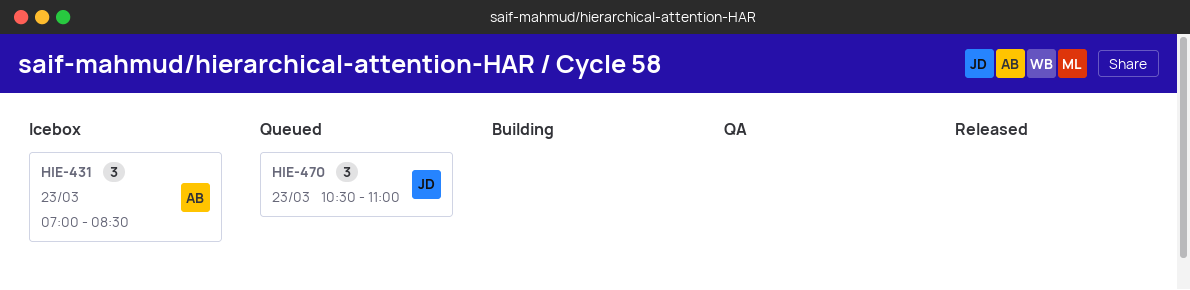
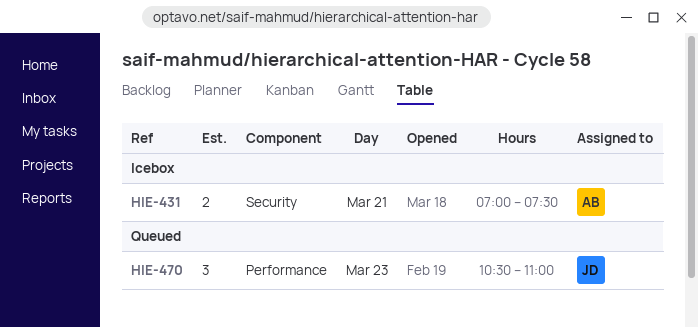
HIE-431, estimate: 3 -> 2
HIE-431, day: Mar 23 -> Mar 21
HIE-431, ends: 08:30 -> 07:30

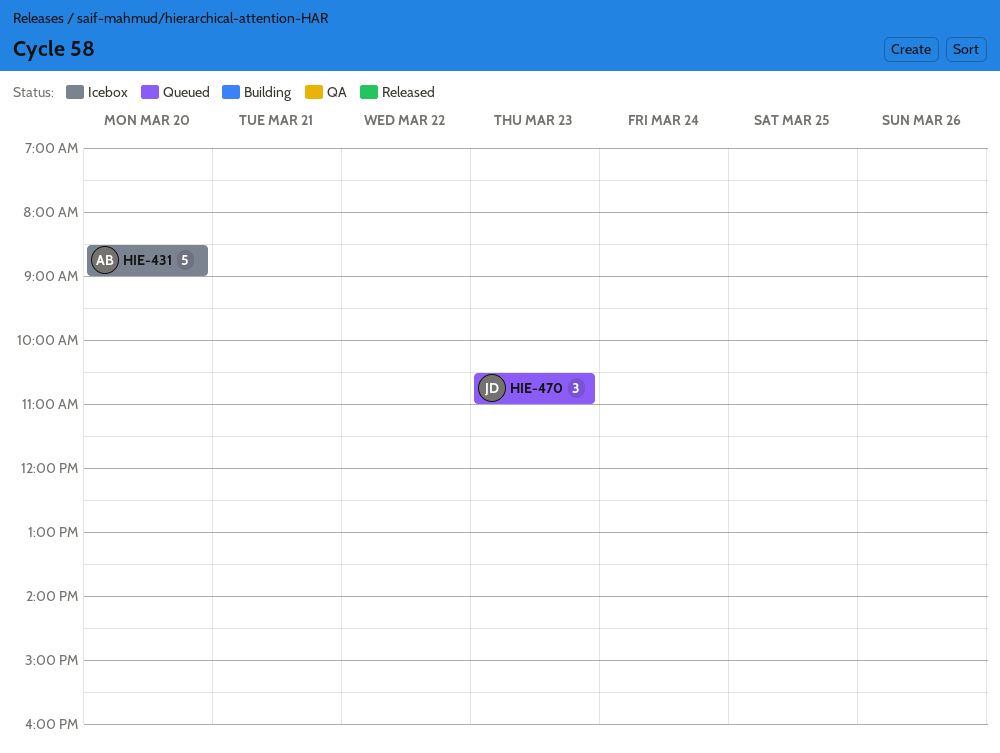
HIE-431, estimate: 2 -> 5
HIE-431, day: Mar 21 -> Mar 20
HIE-431, begins: 07:00 -> 08:30
HIE-431, ends: 07:30 -> 09:00

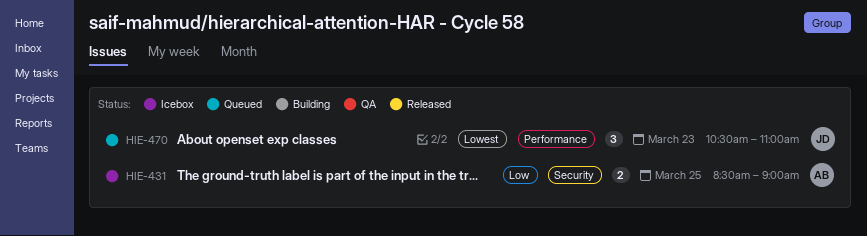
HIE-431, estimate: 5 -> 2
HIE-431, day: Mar 20 -> Mar 25

